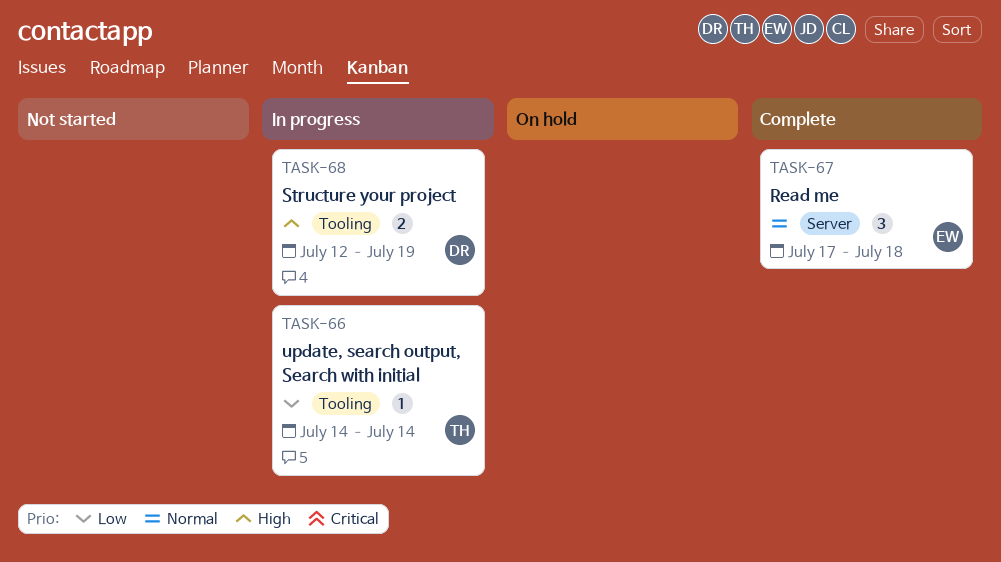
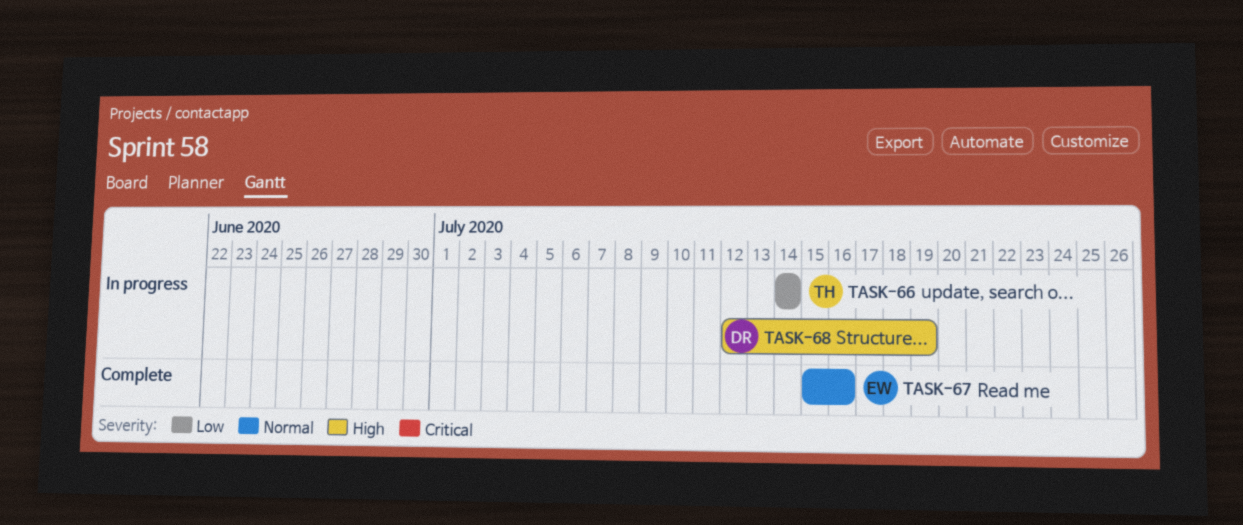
TASK-67, start: Jul 17 -> Jul 15
TASK-67, due: Jul 18 -> Jul 16

